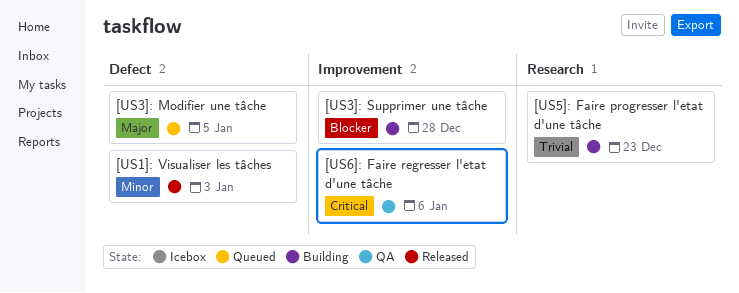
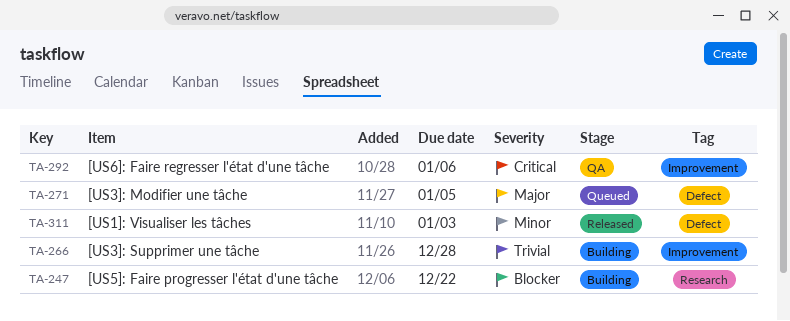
[US3]: Supprimer une tâche, priority: Blocker -> Trivial
[US5]: Faire progresser l'état d'une tâche, priority: Trivial -> Blocker
[US5]: Faire progresser l'état d'une tâche, due: Dec 23 -> Dec 22

